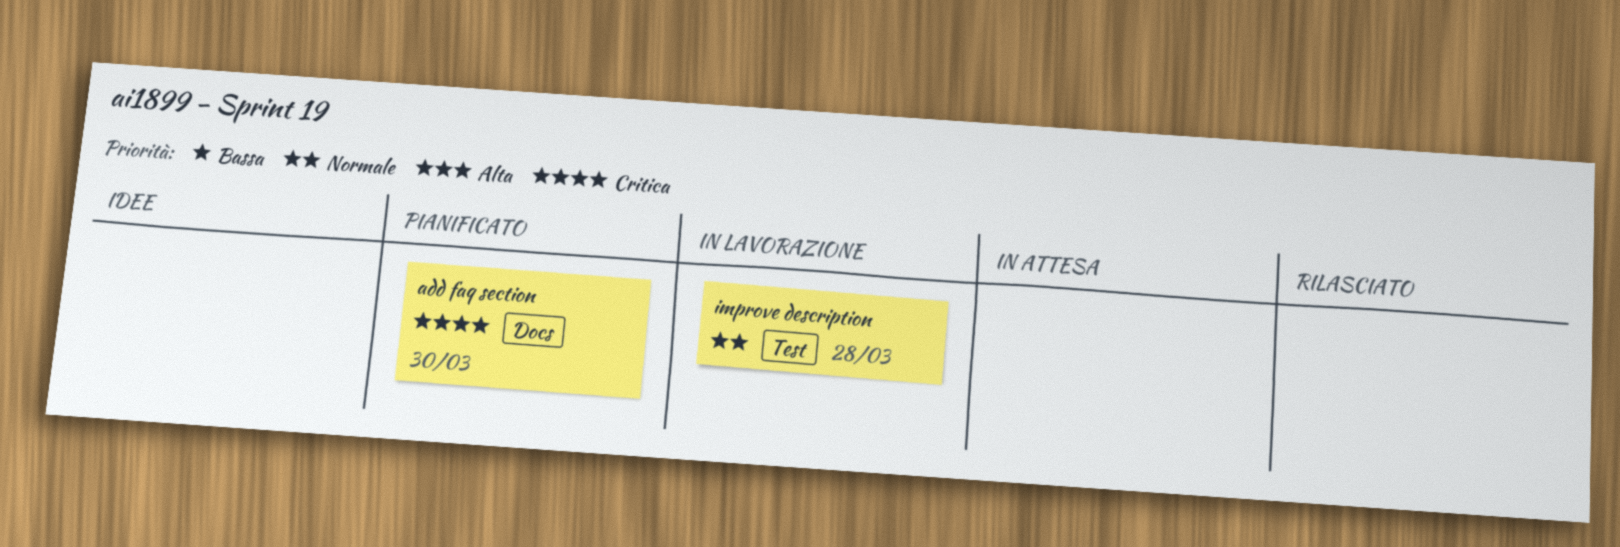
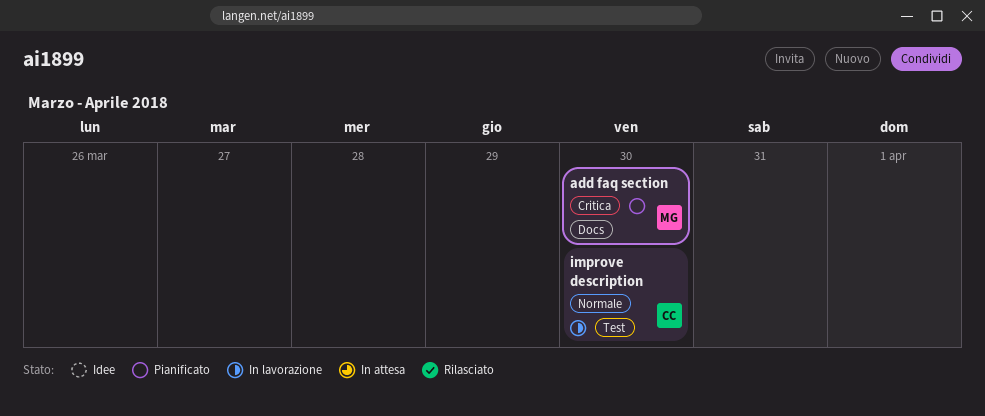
improve description, due: Mar 28 -> Mar 30

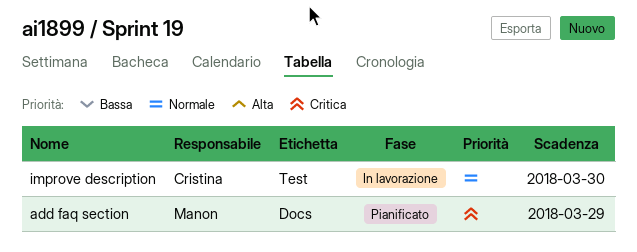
add faq section, due: Mar 30 -> Mar 29

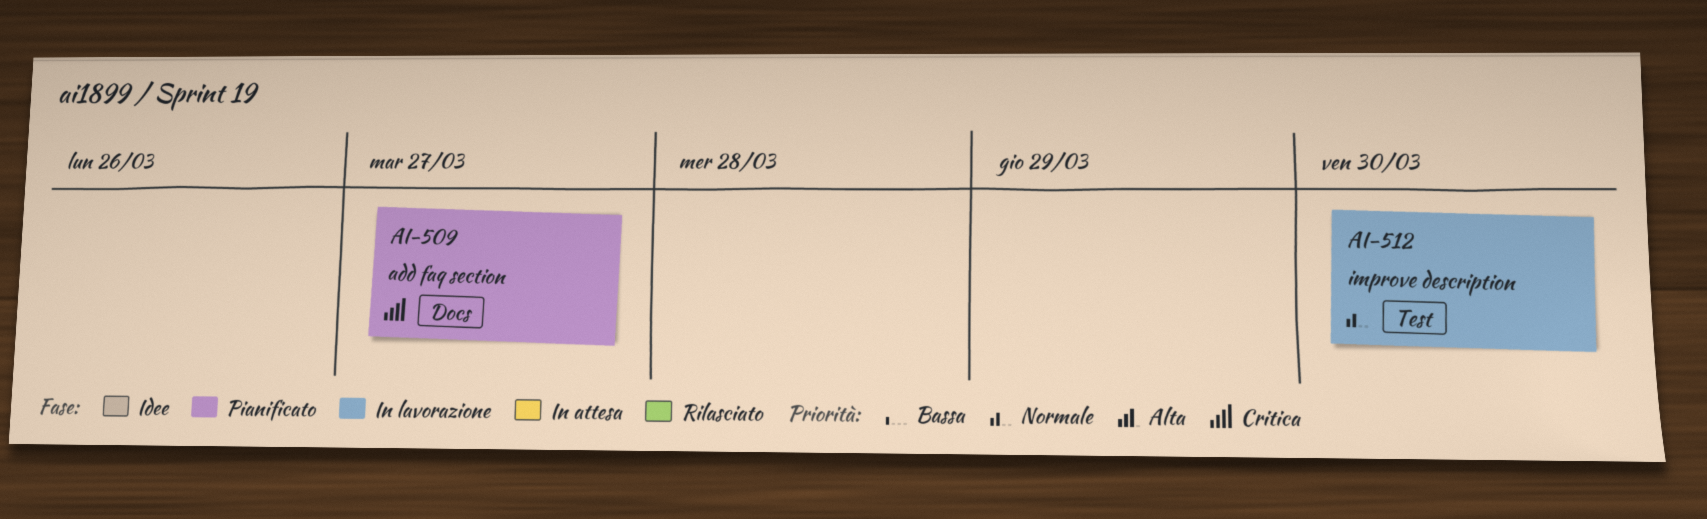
add faq section, due: Mar 29 -> Mar 27

